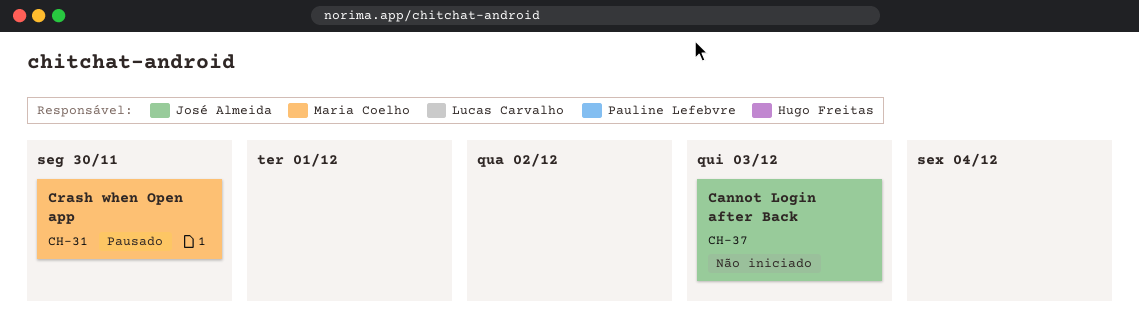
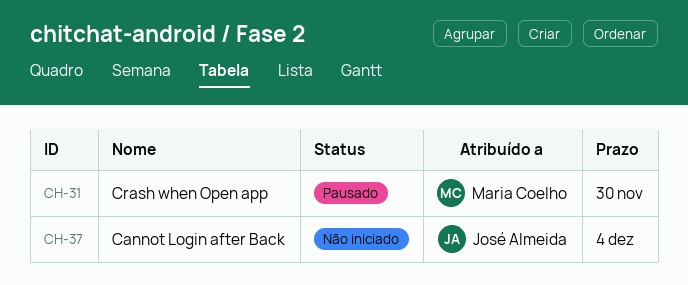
CH-37, due: Dec 3 -> Dec 4

